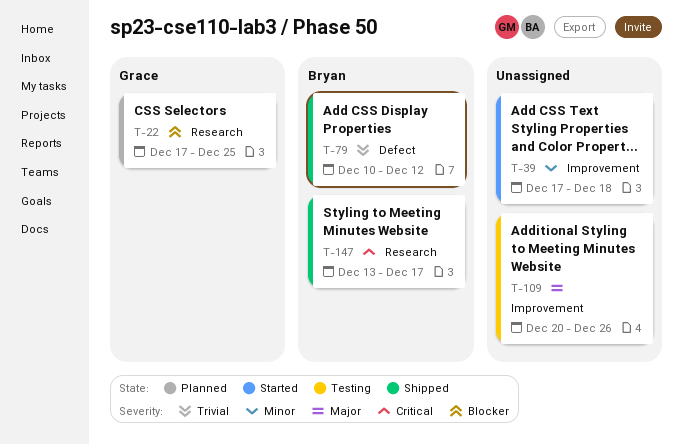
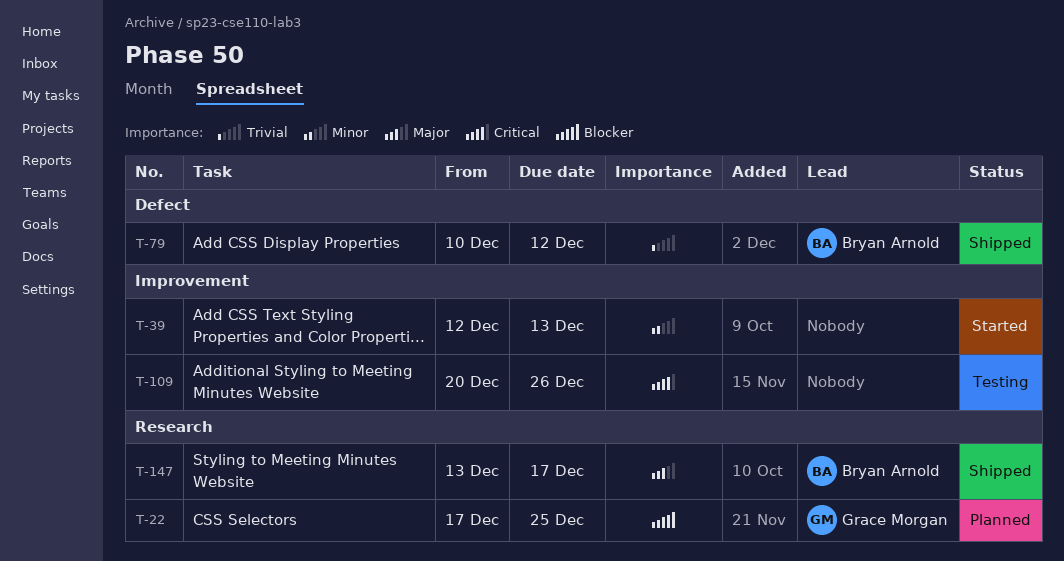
T-39, start: Dec 17 -> Dec 12
T-39, due: Dec 18 -> Dec 13
T-109, priority: Major -> Critical
T-147, priority: Critical -> Major

